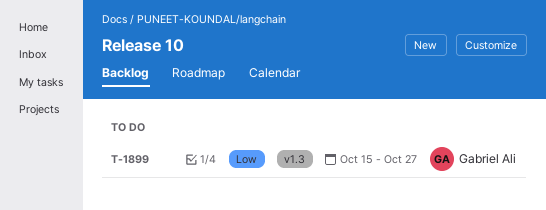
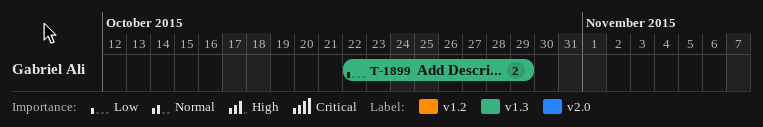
T-1899, start: Oct 15 -> Oct 22
T-1899, due: Oct 27 -> Oct 29

